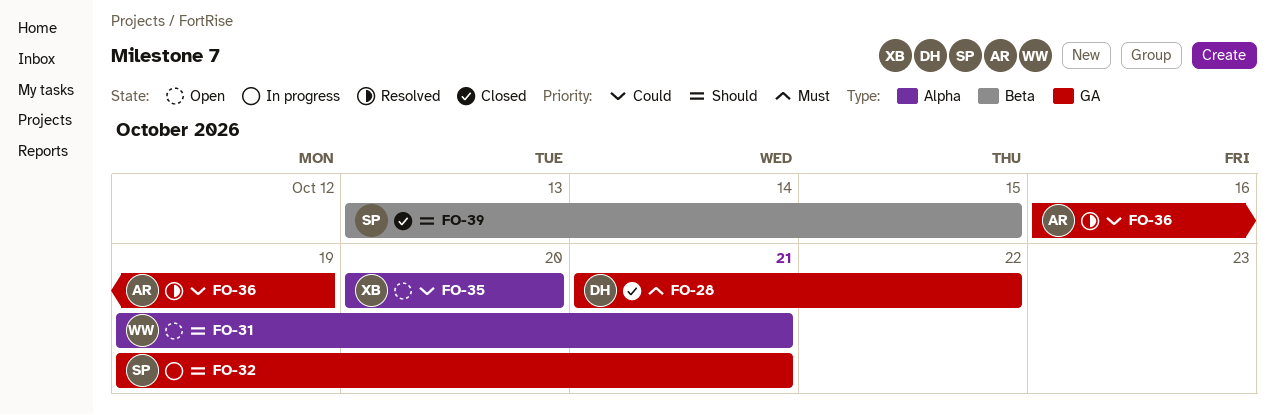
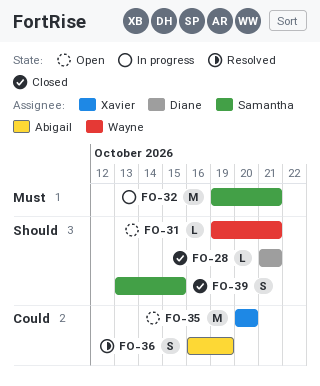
FO-28, priority: Must -> Should
FO-28, due: Oct 22 -> Oct 21
FO-32, priority: Should -> Must

